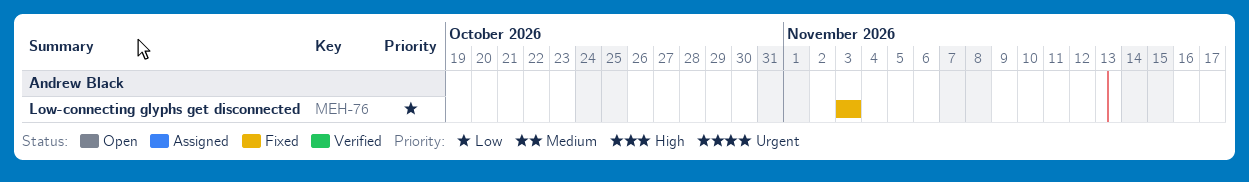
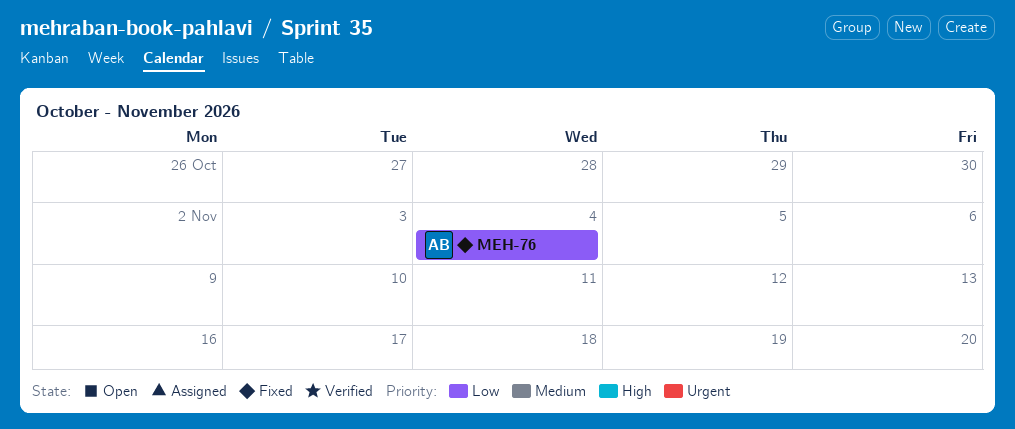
MEH-76, start: Nov 3 -> Nov 4
MEH-76, due: Nov 3 -> Nov 4

